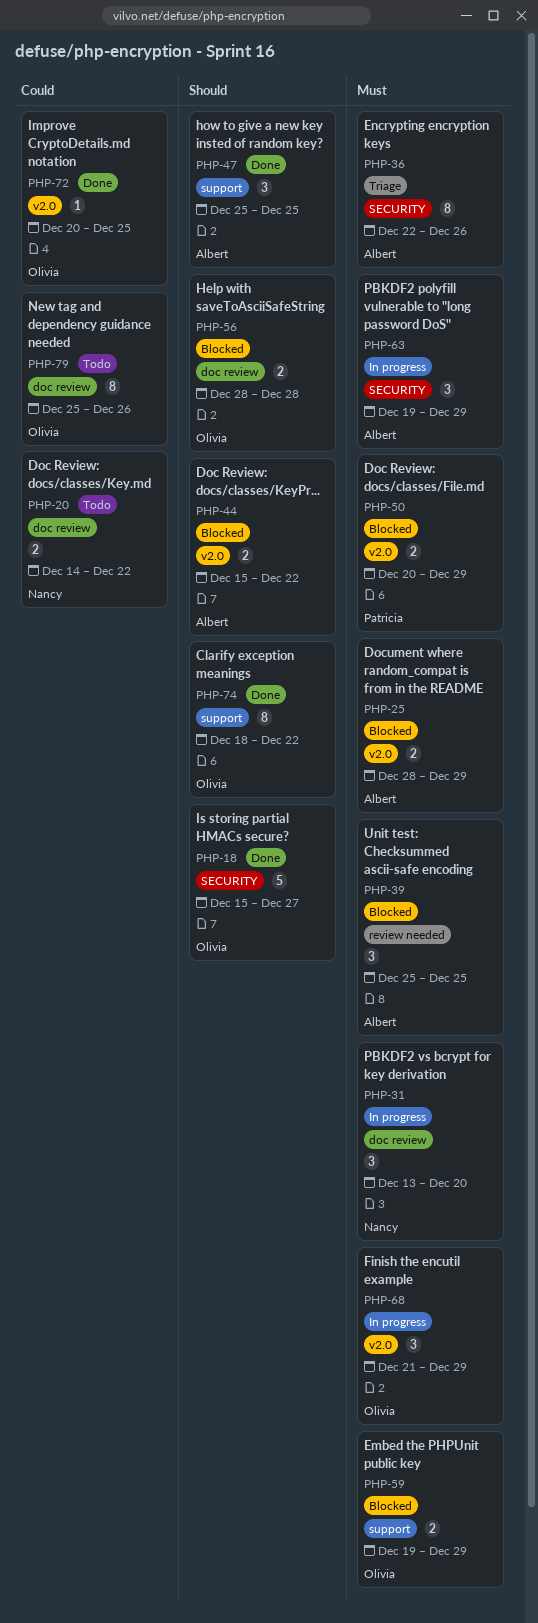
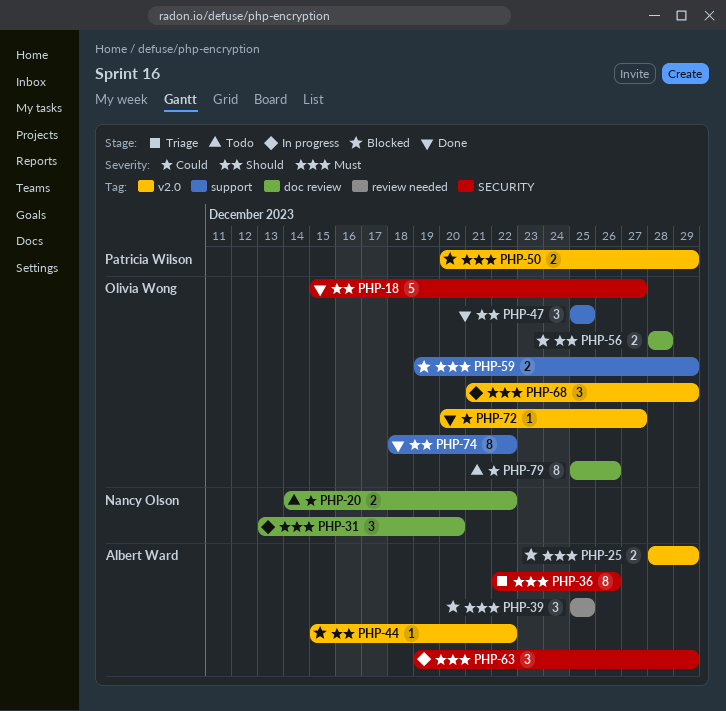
PHP-44, estimate: 2 -> 1
PHP-47, owner: Albert Ward -> Olivia Wong
PHP-72, due: Dec 25 -> Dec 27

